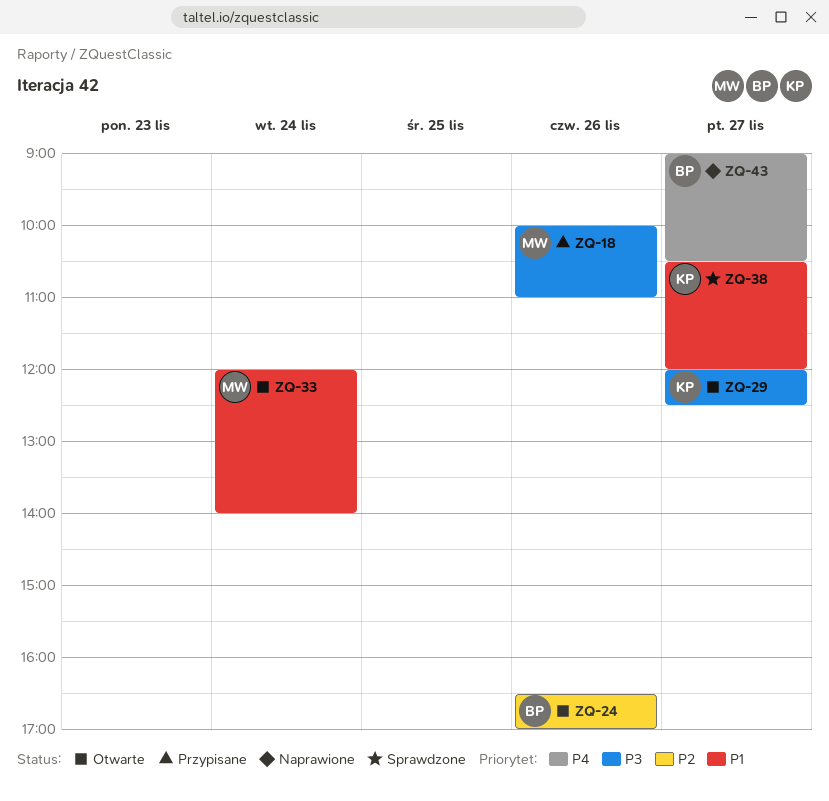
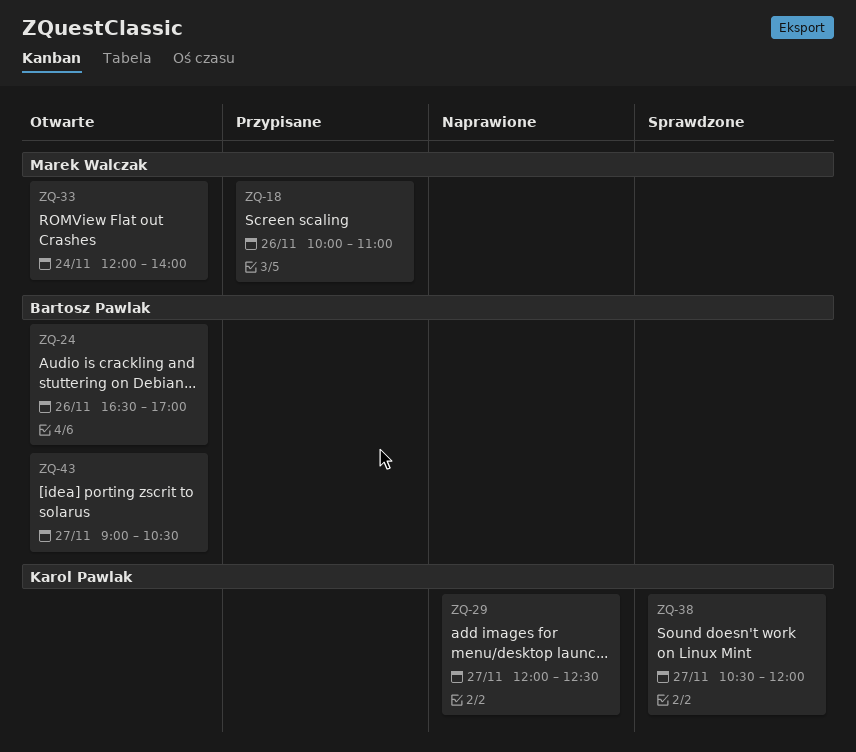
ZQ-29, status: Otwarte -> Naprawione
ZQ-43, status: Naprawione -> Otwarte

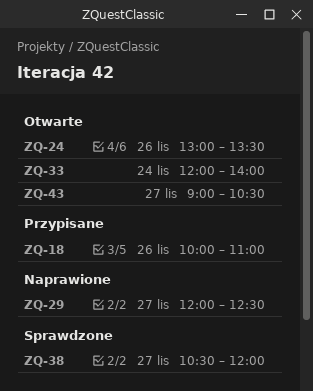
ZQ-24, begins: 16:30 -> 13:00
ZQ-24, ends: 17:00 -> 13:30

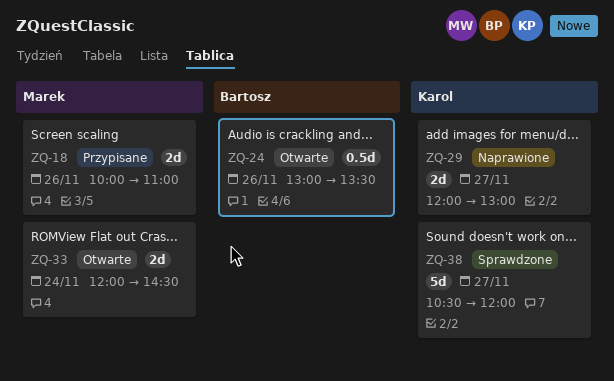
ZQ-29, ends: 12:30 -> 13:00
ZQ-33, ends: 14:00 -> 14:30
ZQ-43: present -> none

